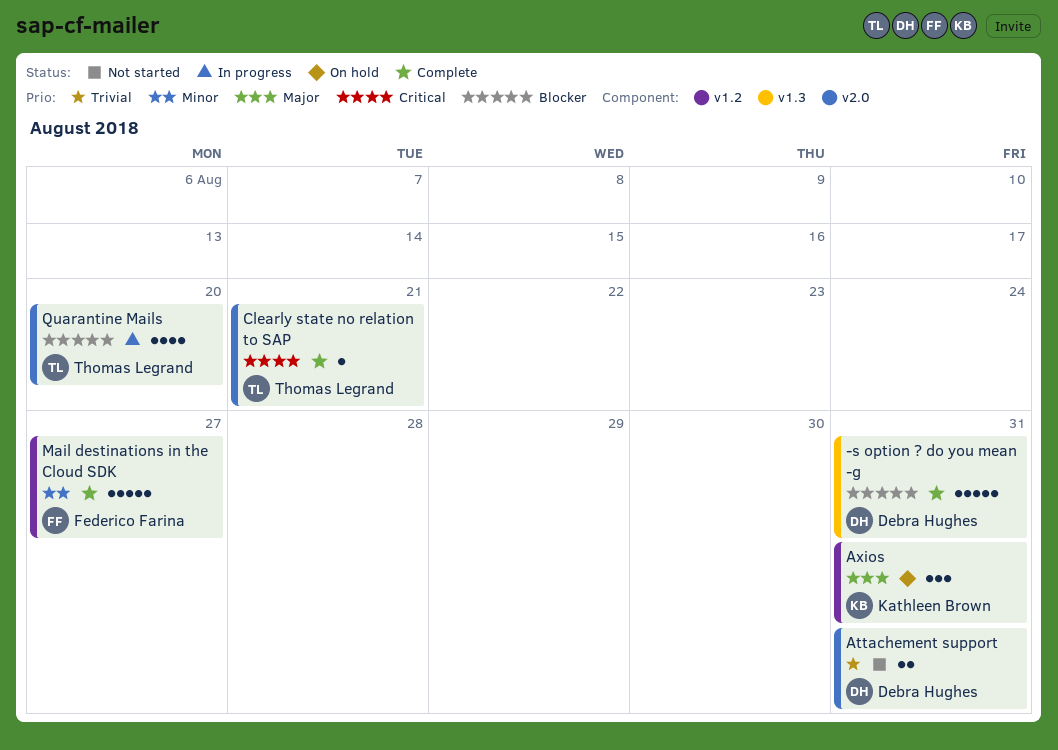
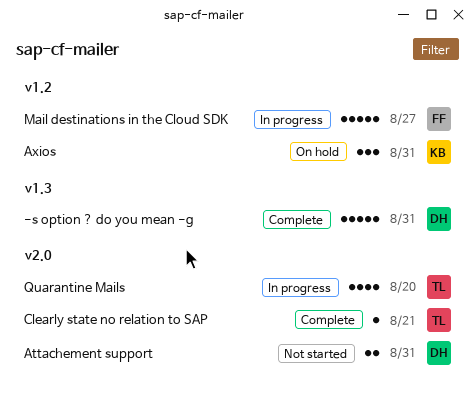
Mail destinations in the Cloud SDK, status: Complete -> In progress

